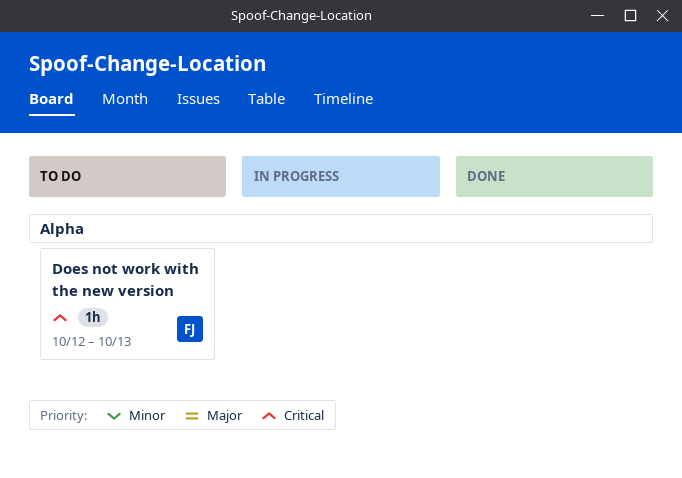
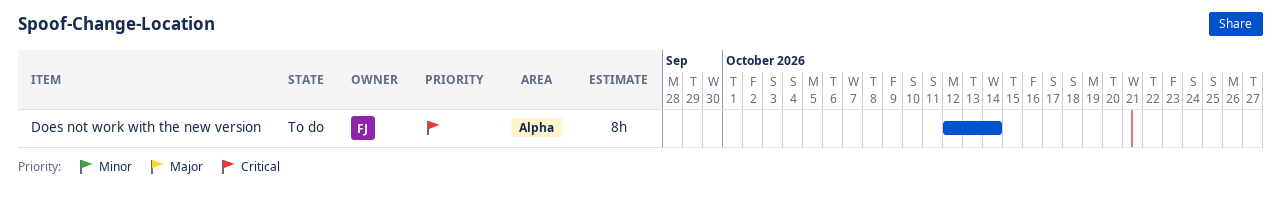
Does not work with the new version, estimate: 1h -> 8h
Does not work with the new version, due: Oct 13 -> Oct 14

